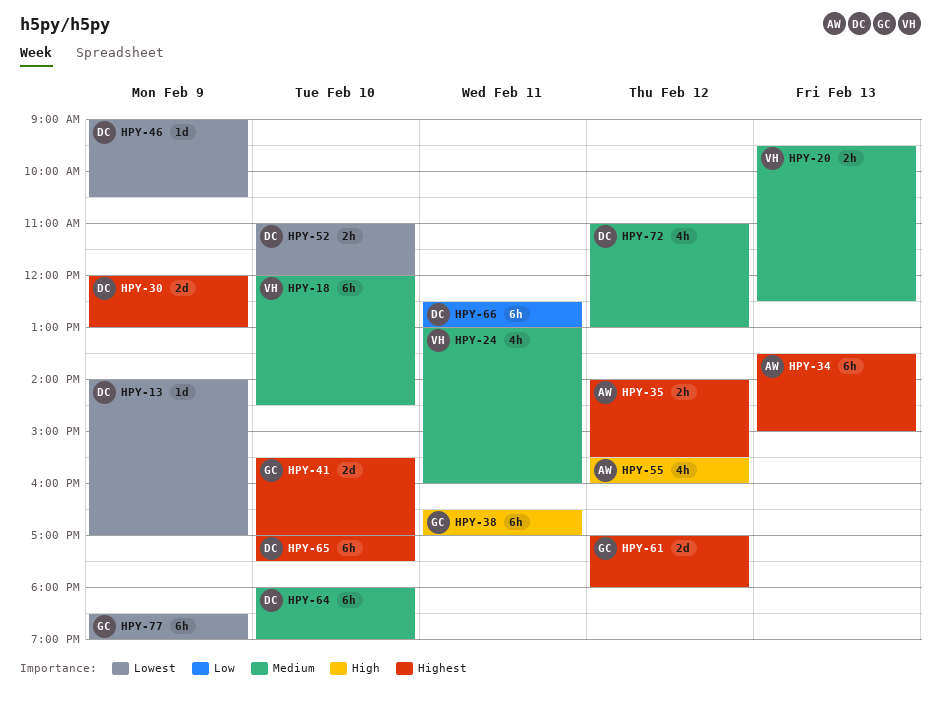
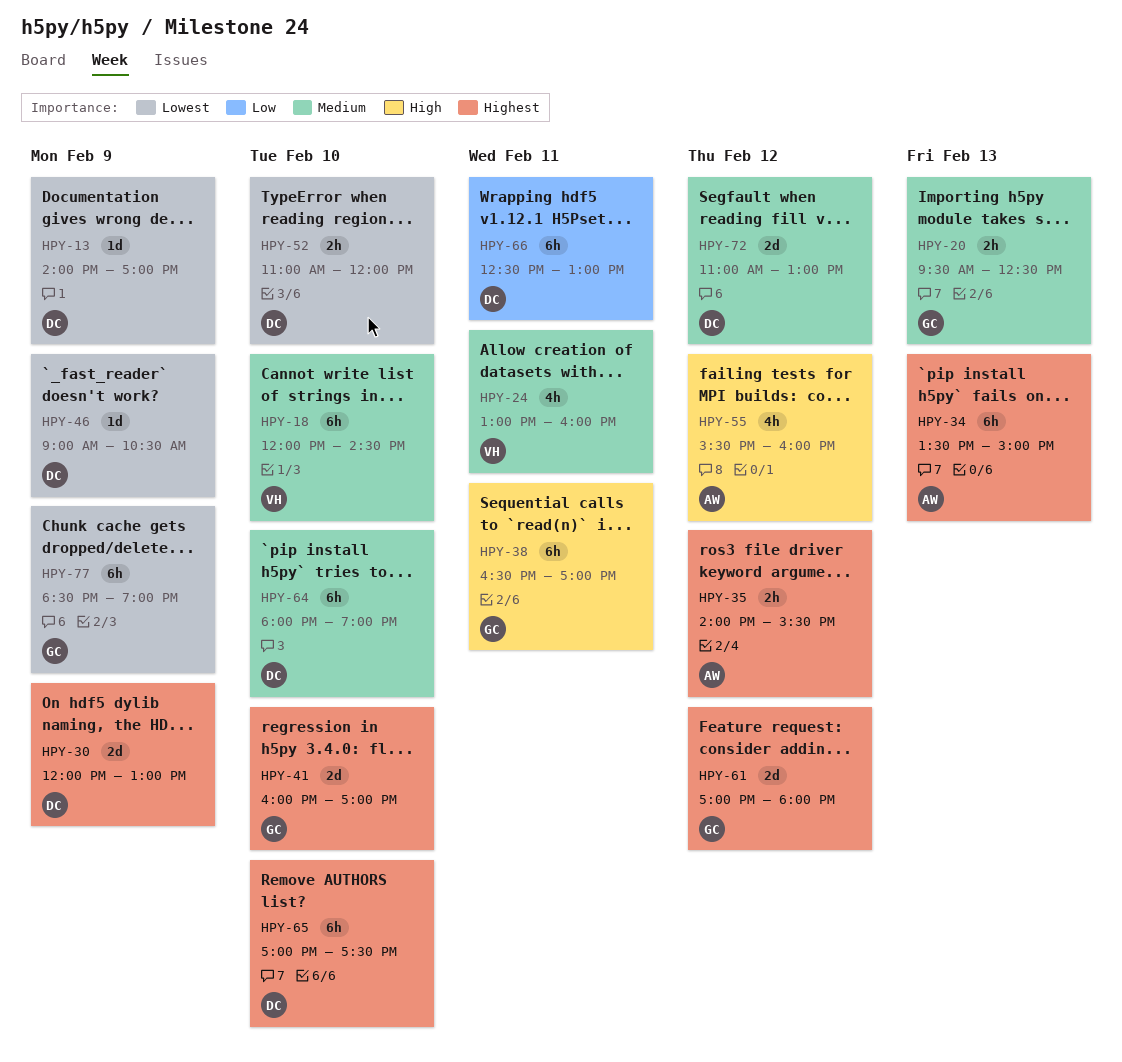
HPY-20, owner: VH -> GC
HPY-41, begins: 15:30 -> 16:00
HPY-72, estimate: 4h -> 2d

